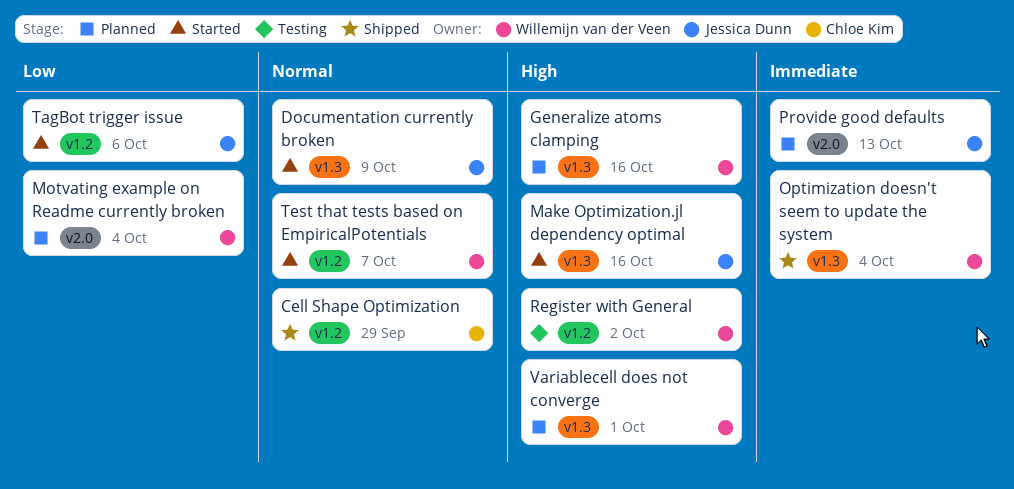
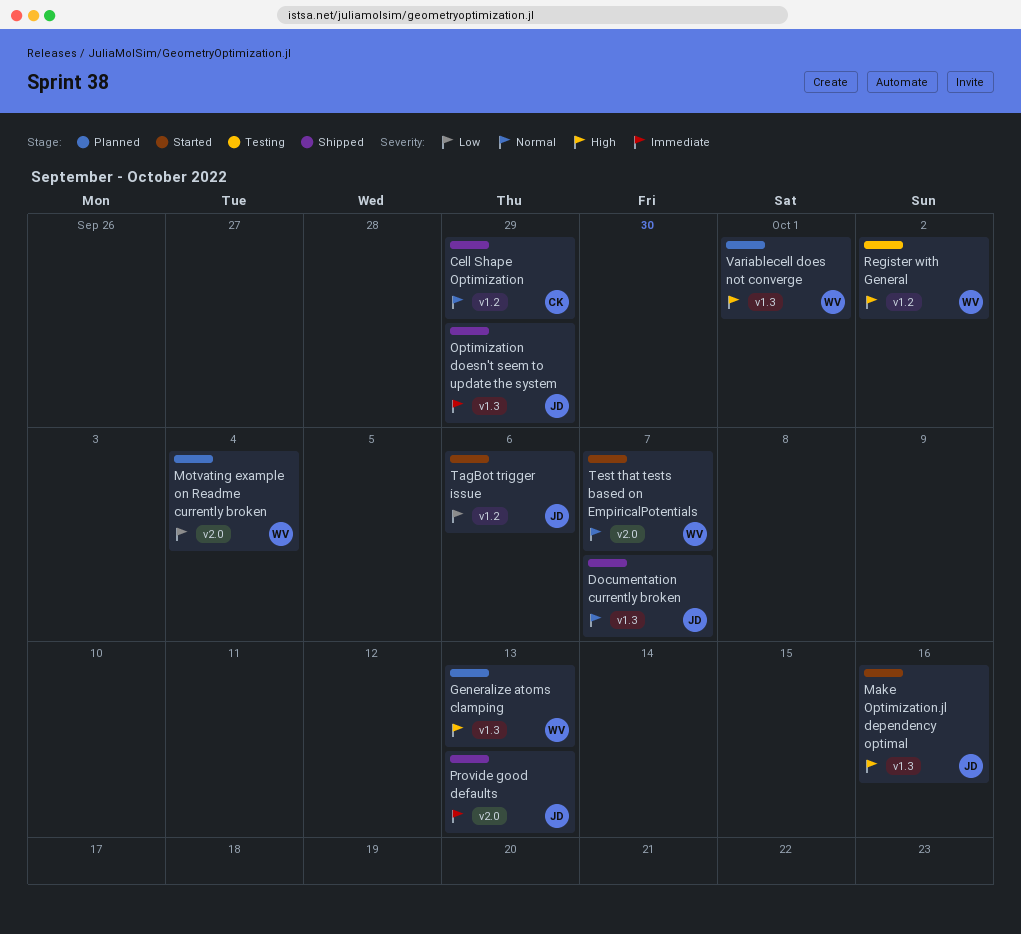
Documentation currently broken, status: Started -> Shipped
Documentation currently broken, due: Oct 9 -> Oct 7
Generalize atoms clamping, due: Oct 16 -> Oct 13
Optimization doesn't seem to update the system, owner: Willemijn van der Veen -> Jessica Dunn
Optimization doesn't seem to update the system, due: Oct 4 -> Sep 29
Provide good defaults, status: Planned -> Shipped
Test that tests based on EmpiricalPotentials, label: v1.2 -> v2.0

